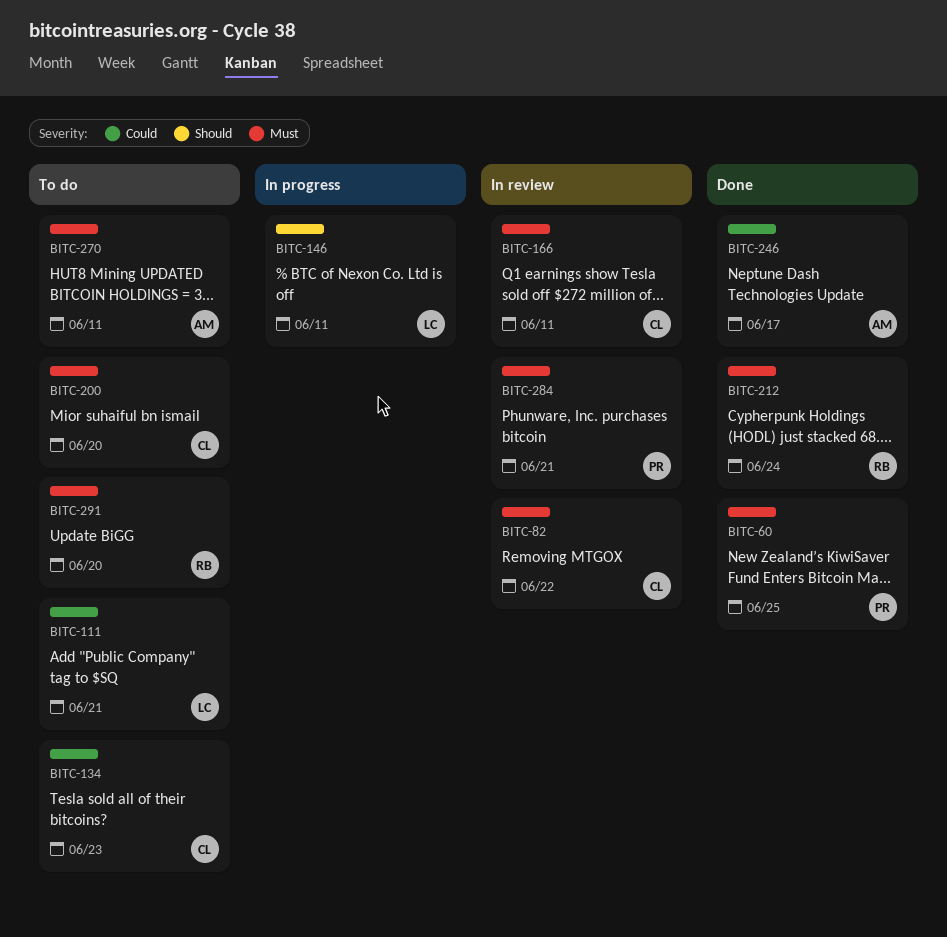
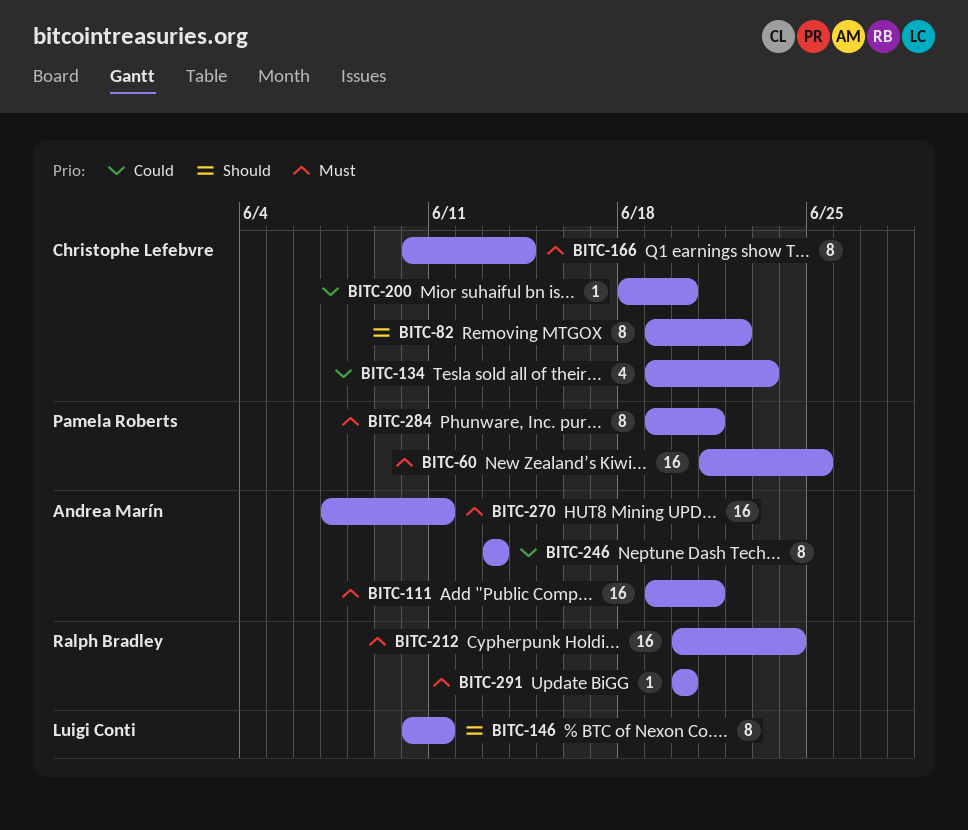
BITC-82, priority: Must -> Should
BITC-111, owner: Luigi Conti -> Andrea Marín
BITC-111, priority: Could -> Must
BITC-166, due: Jun 11 -> Jun 14
BITC-200, priority: Must -> Could
BITC-246, due: Jun 17 -> Jun 13

